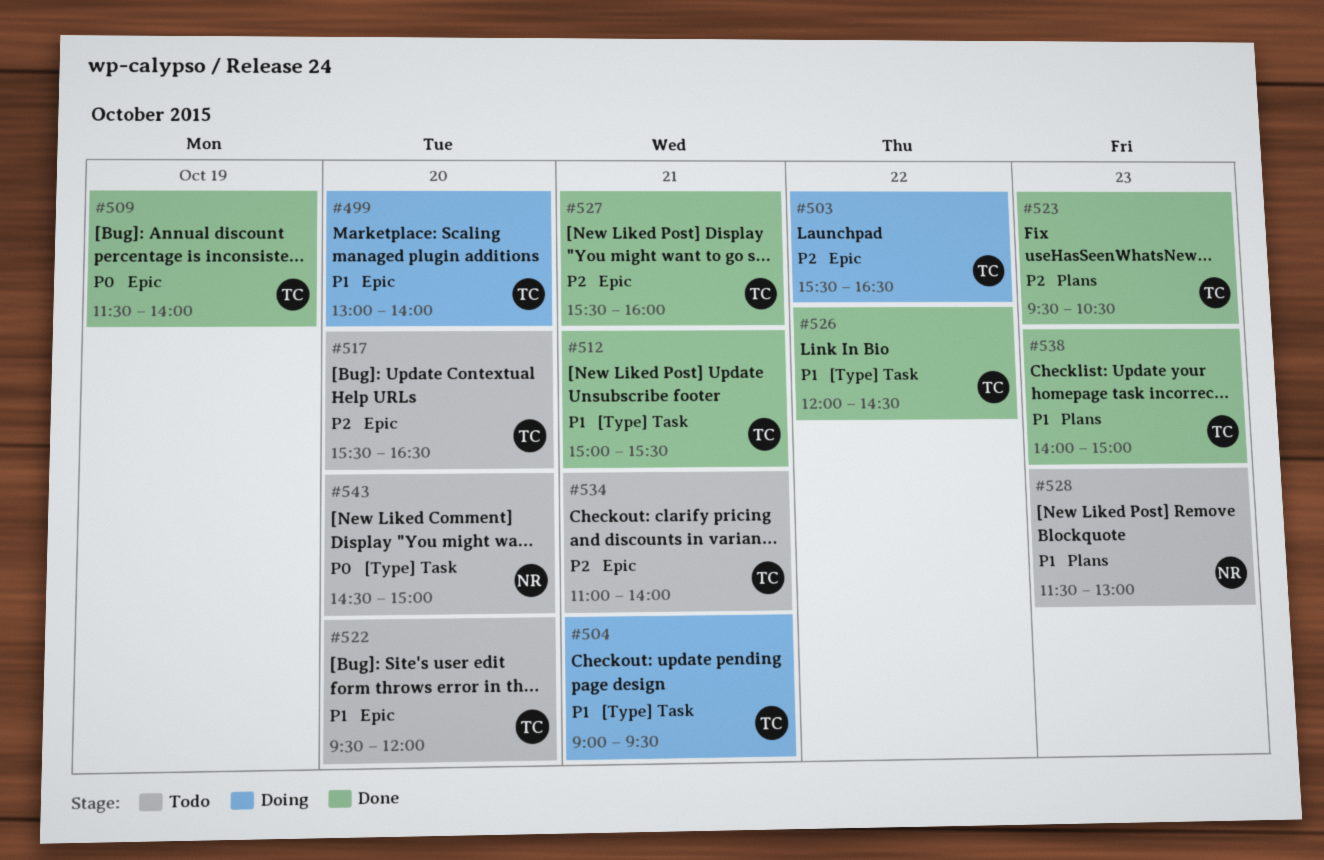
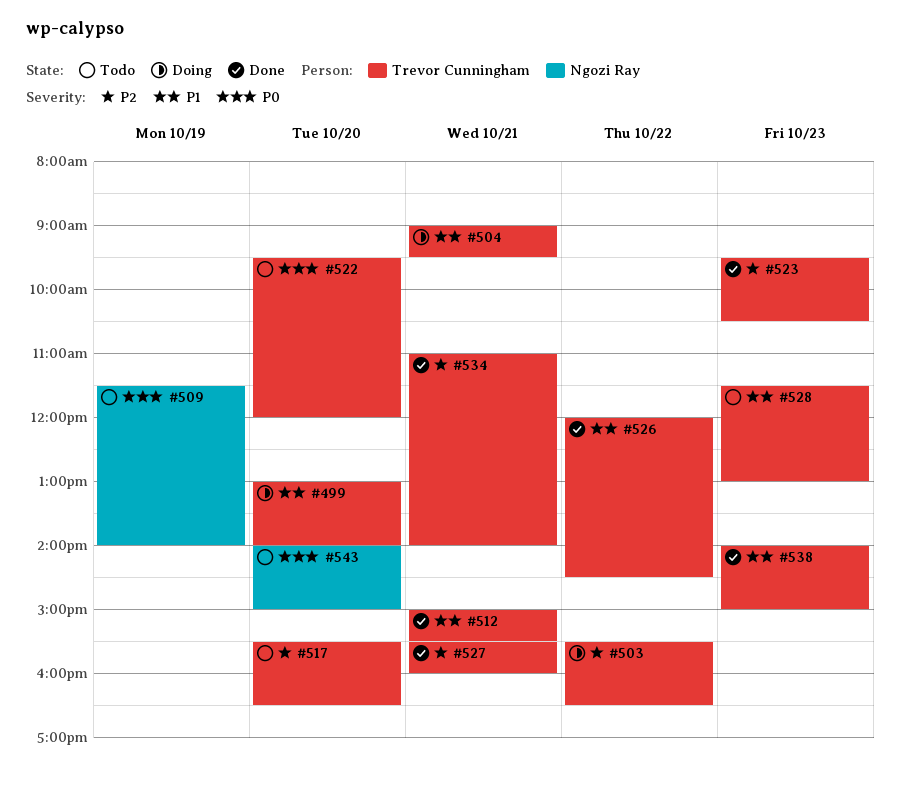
#509, status: Done -> Todo
#509, owner: Trevor Cunningham -> Ngozi Ray
#522, priority: P1 -> P0
#528, owner: Ngozi Ray -> Trevor Cunningham
#534, status: Todo -> Done
#543, begins: 14:30 -> 14:00

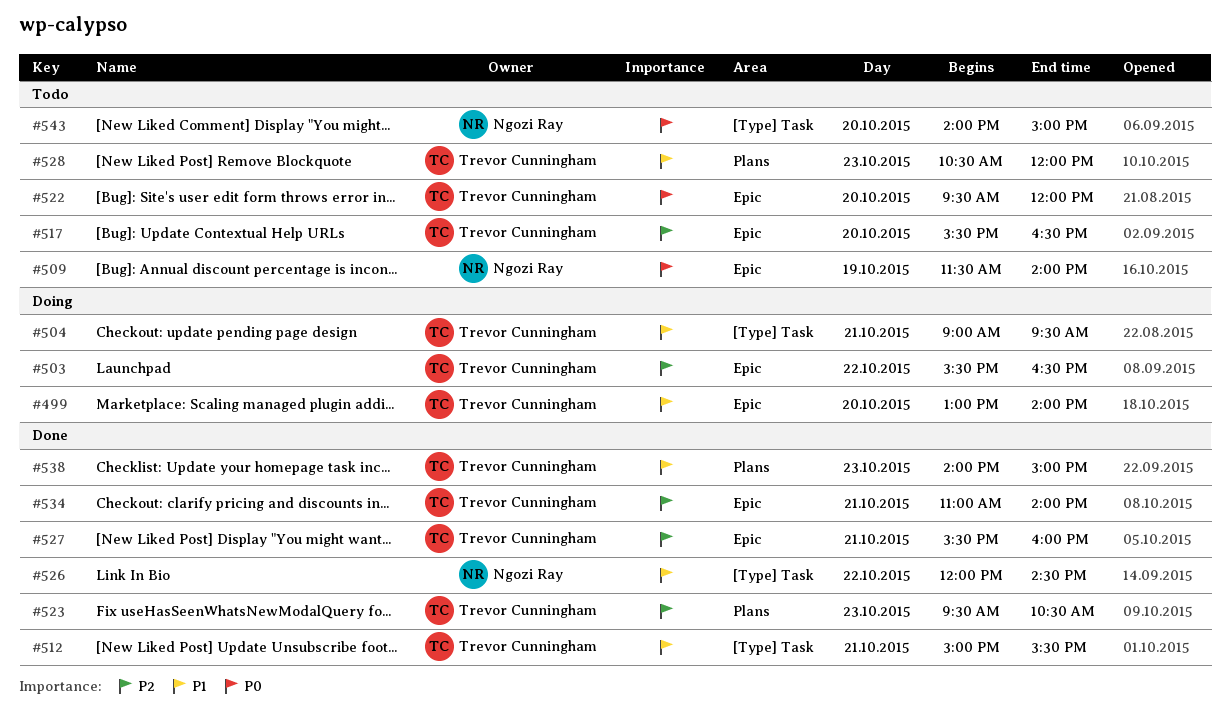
#526, owner: Trevor Cunningham -> Ngozi Ray
#528, begins: 11:30 -> 10:30
#528, ends: 13:00 -> 12:00

